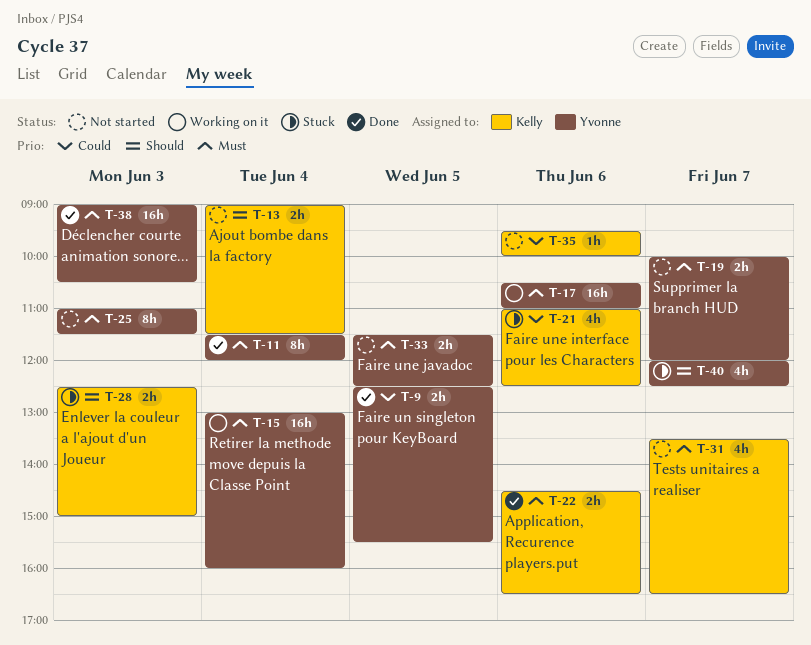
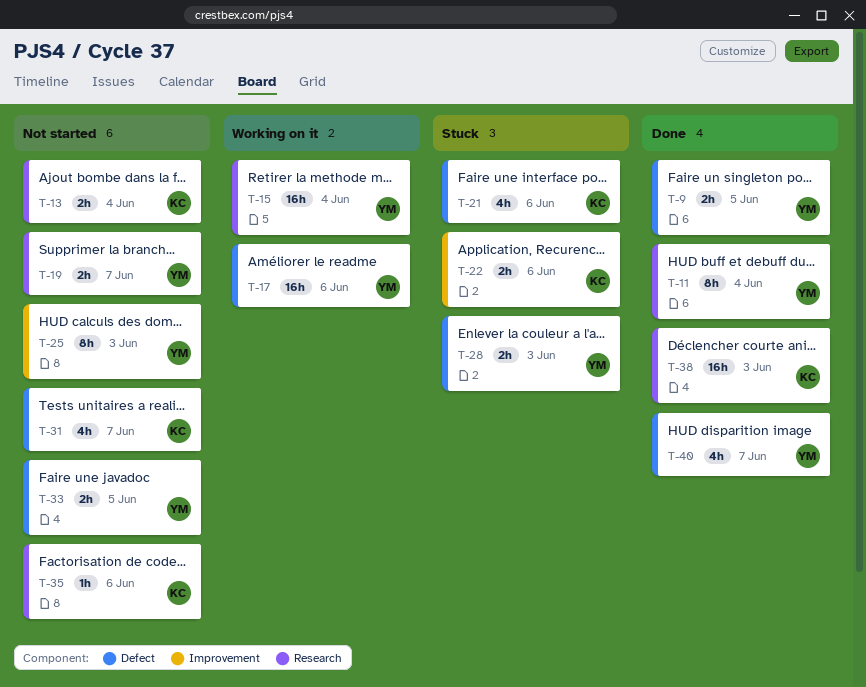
T-22, status: Done -> Stuck
T-28, owner: Kelly -> Yvonne
T-38, owner: Yvonne -> Kelly
T-40, status: Stuck -> Done

